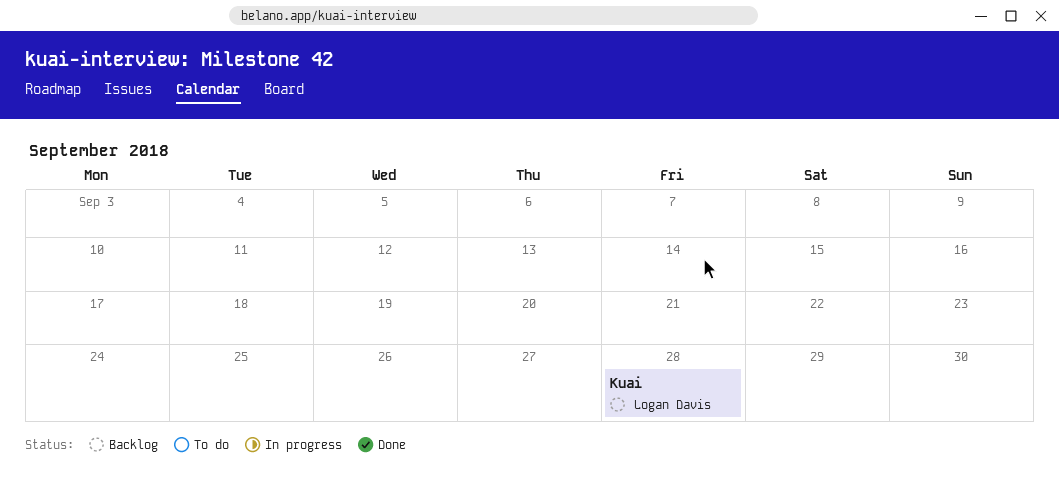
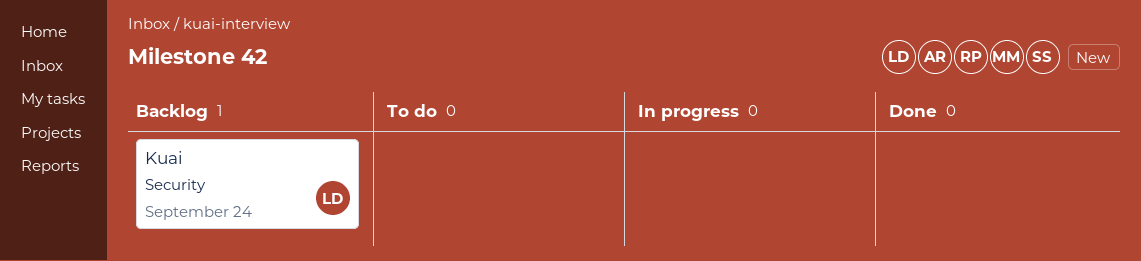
Kuai, due: Sep 28 -> Sep 24

